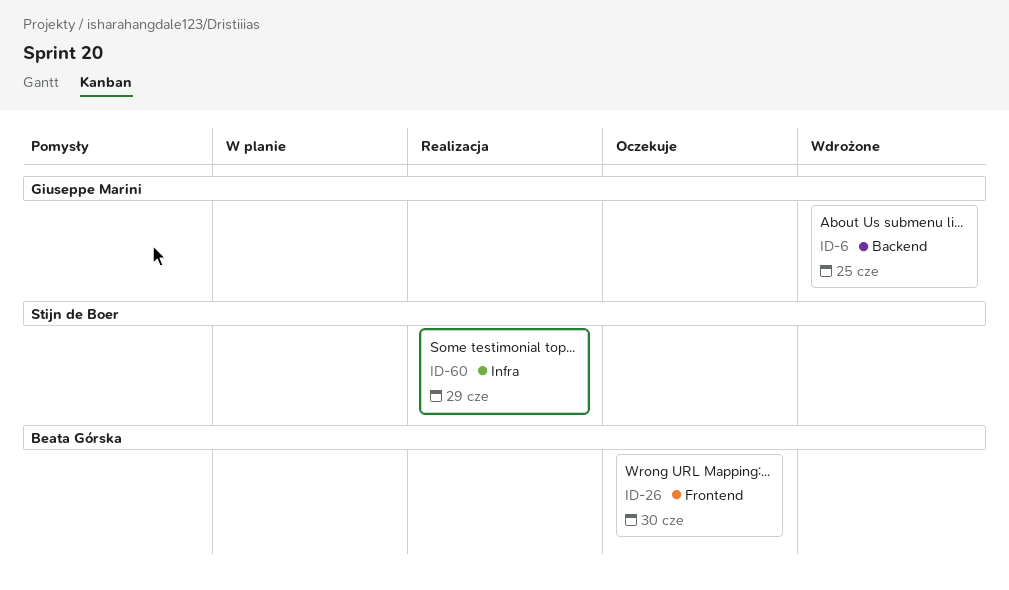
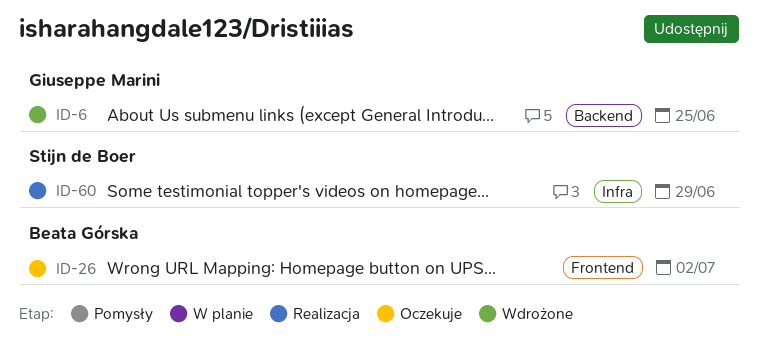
ID-26, due: Jun 30 -> Jul 2

